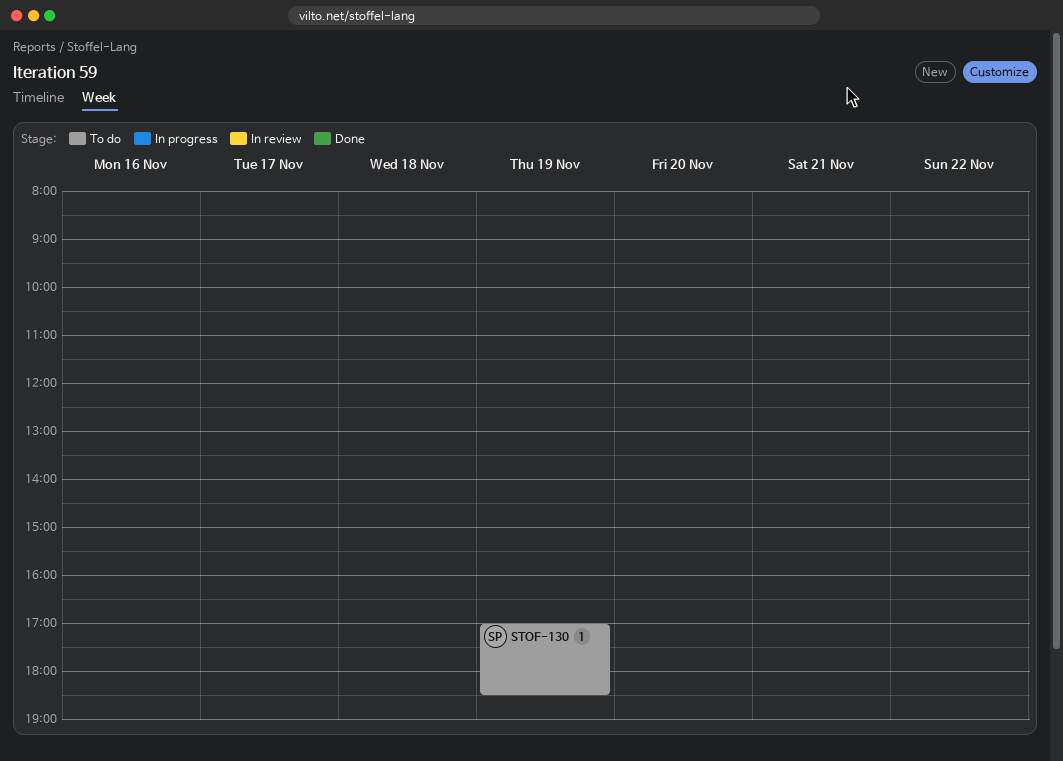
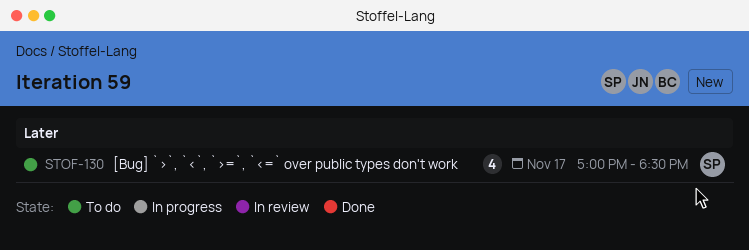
STOF-130, estimate: 1 -> 4
STOF-130, day: Nov 19 -> Nov 17

